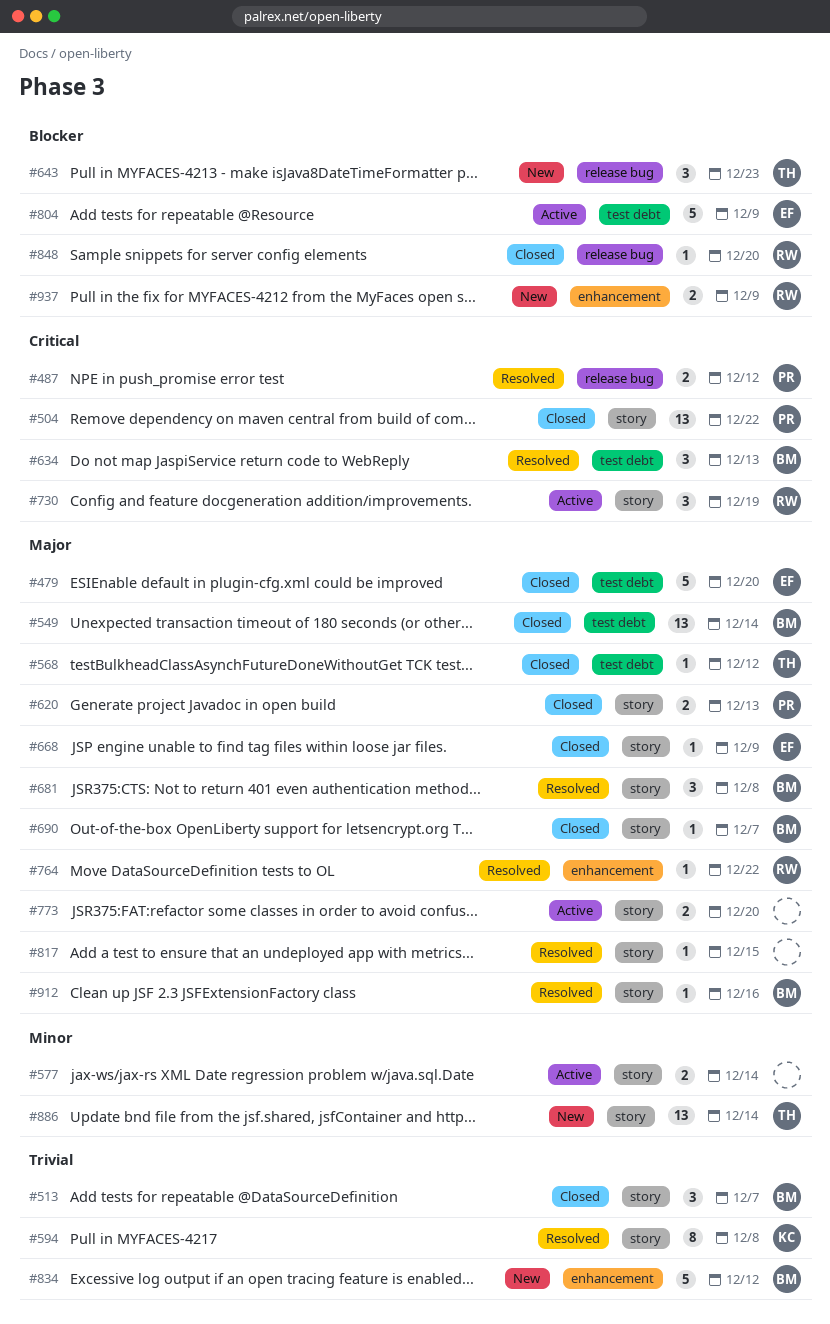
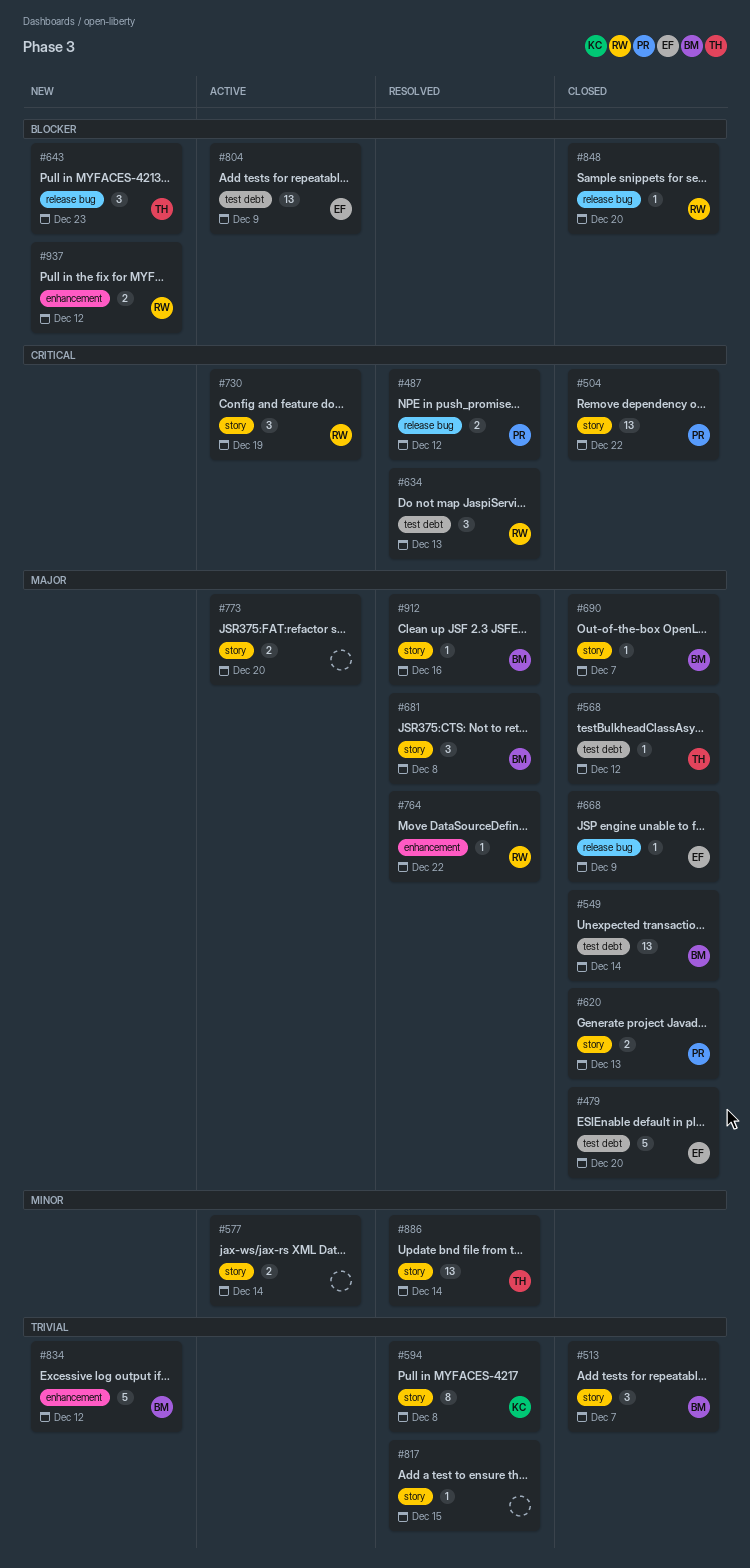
#634, owner: BM -> RW
#668, label: story -> release bug
#804, estimate: 5 -> 13
#817, priority: Major -> Trivial
#886, status: New -> Resolved
#937, due: Dec 9 -> Dec 12

